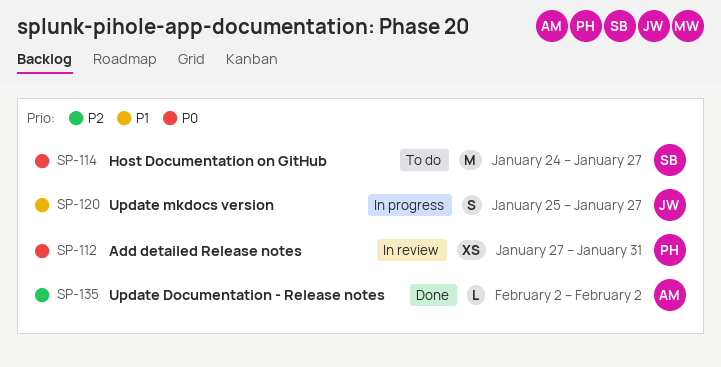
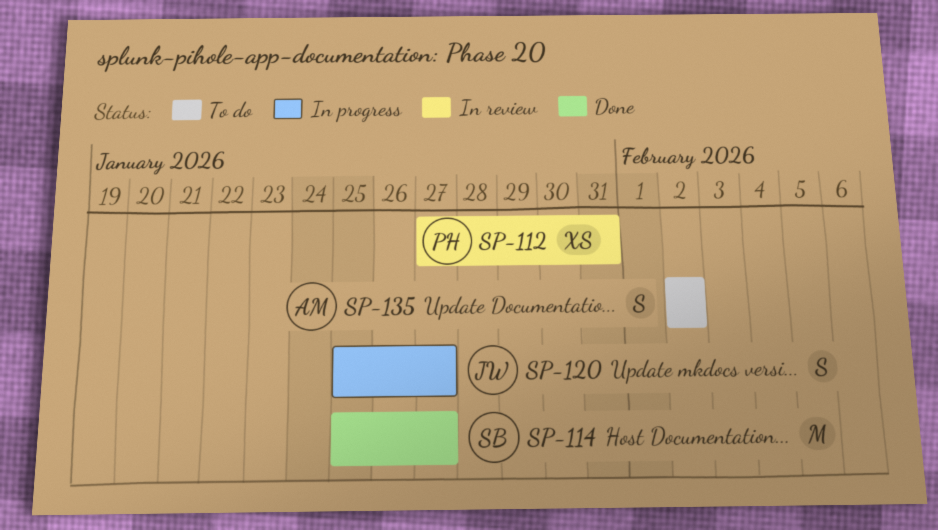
SP-114, status: To do -> Done
SP-114, start: Jan 24 -> Jan 25
SP-135, status: Done -> To do
SP-135, estimate: L -> S

